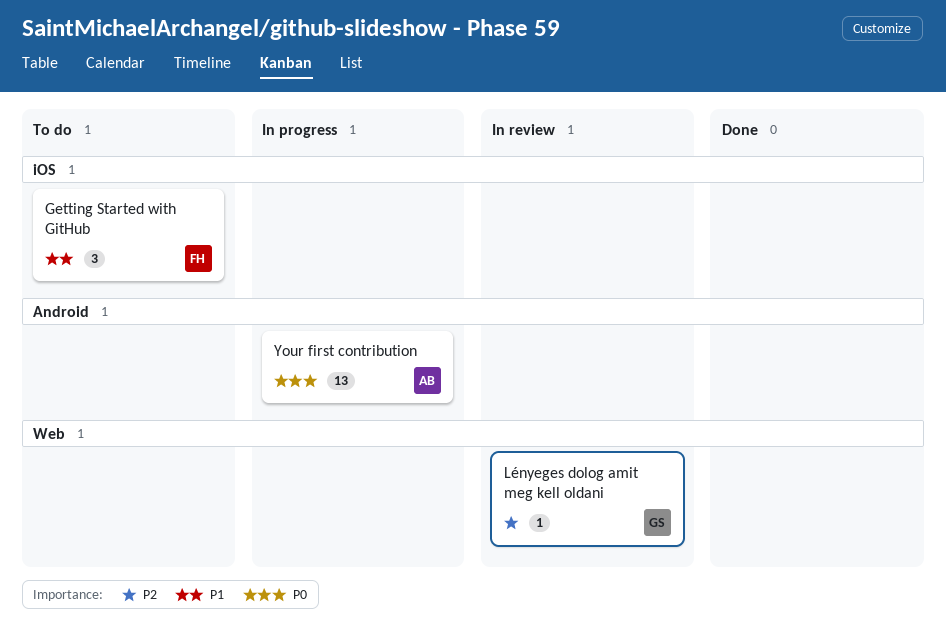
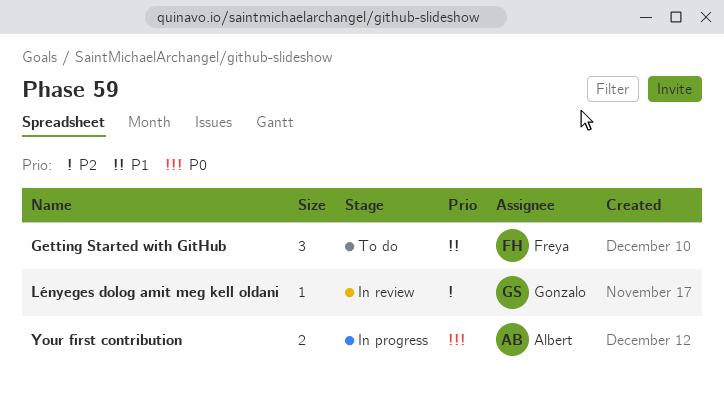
Your first contribution, estimate: 13 -> 2

